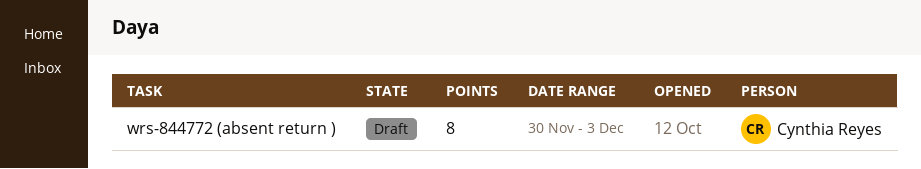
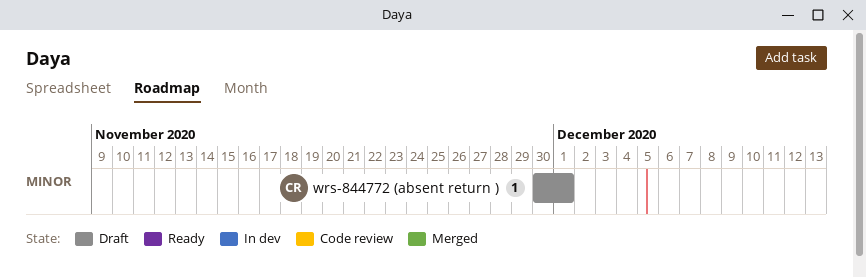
wrs-844772 (absent return ), estimate: 8 -> 1
wrs-844772 (absent return ), due: Dec 3 -> Dec 1

